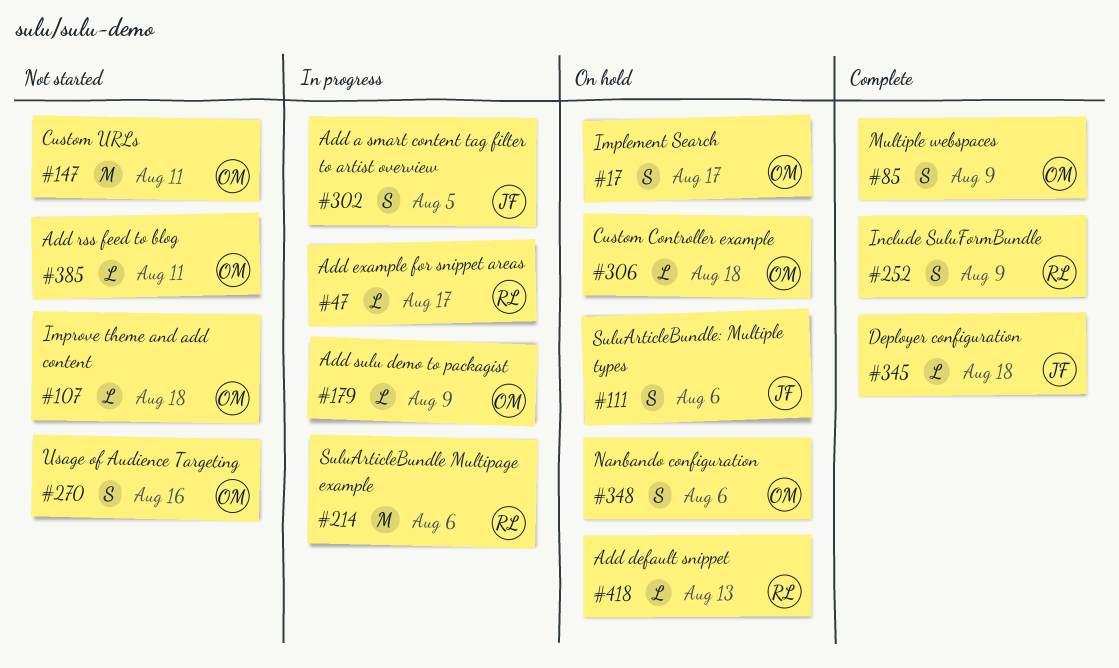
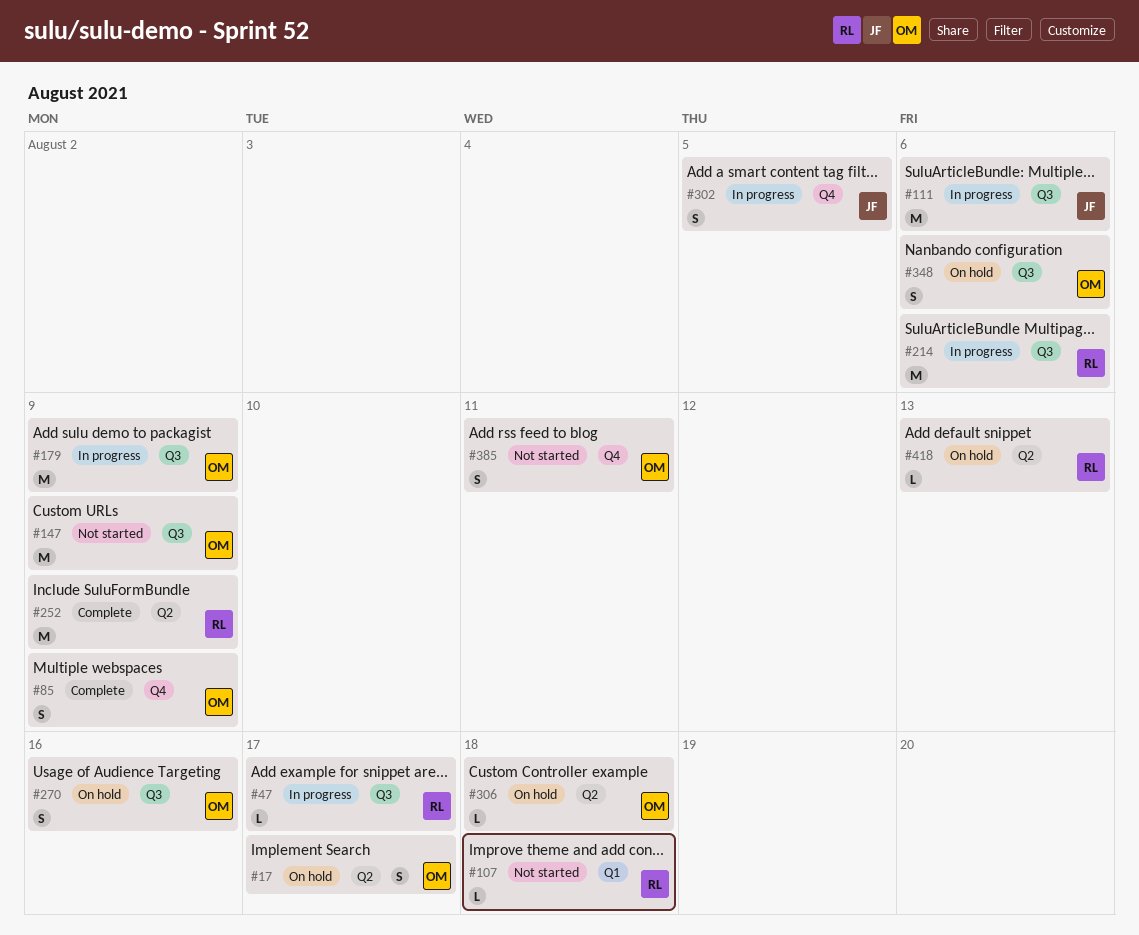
#107, owner: OM -> RL
#111, status: On hold -> In progress
#111, estimate: S -> M
#147, due: Aug 11 -> Aug 9
#179, estimate: L -> M
#252, estimate: S -> M
#270, status: Not started -> On hold
#345: present -> none
#385, estimate: L -> S

